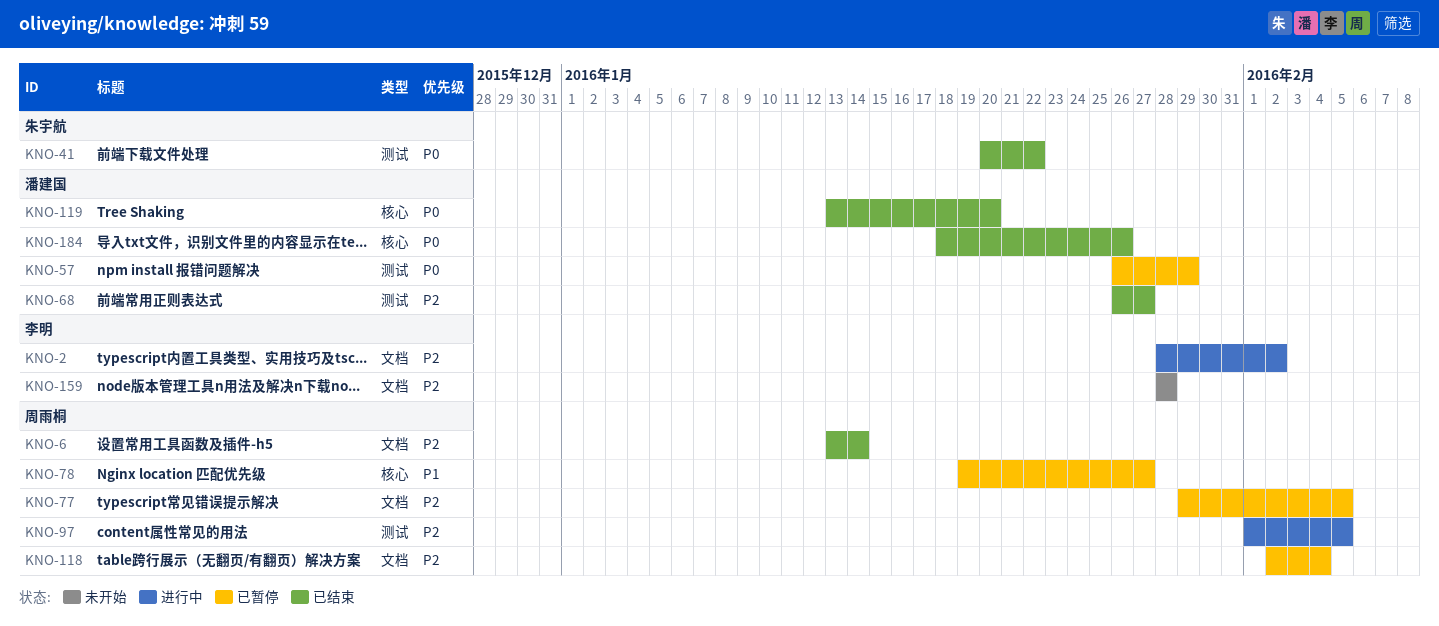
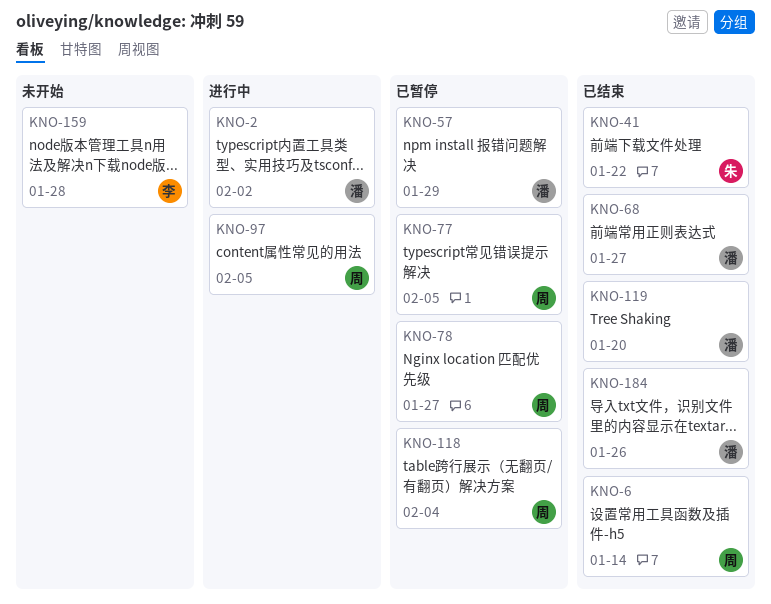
KNO-2, owner: 李明 -> 潘建国

